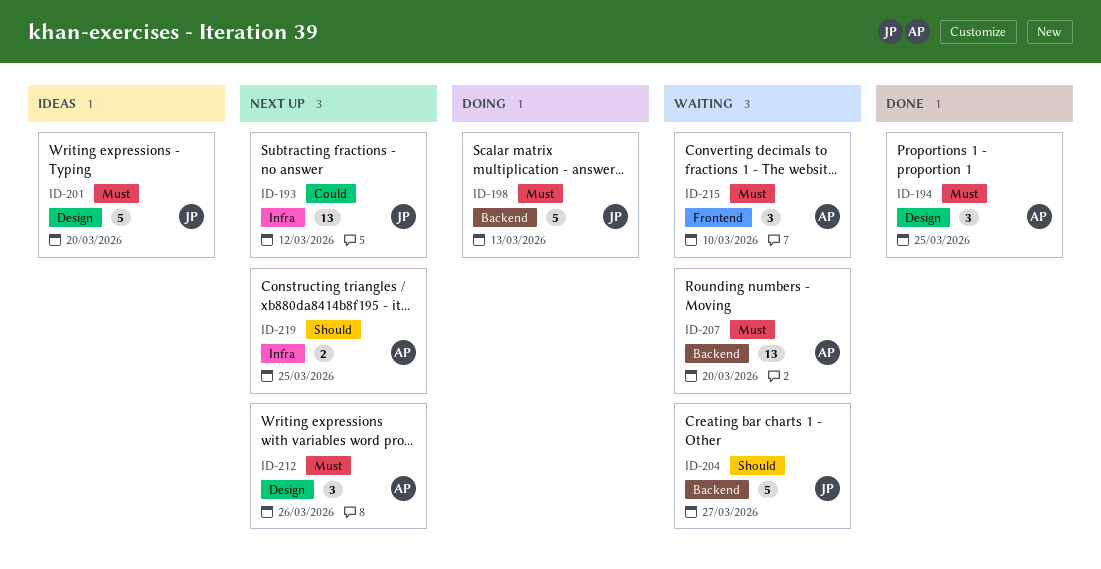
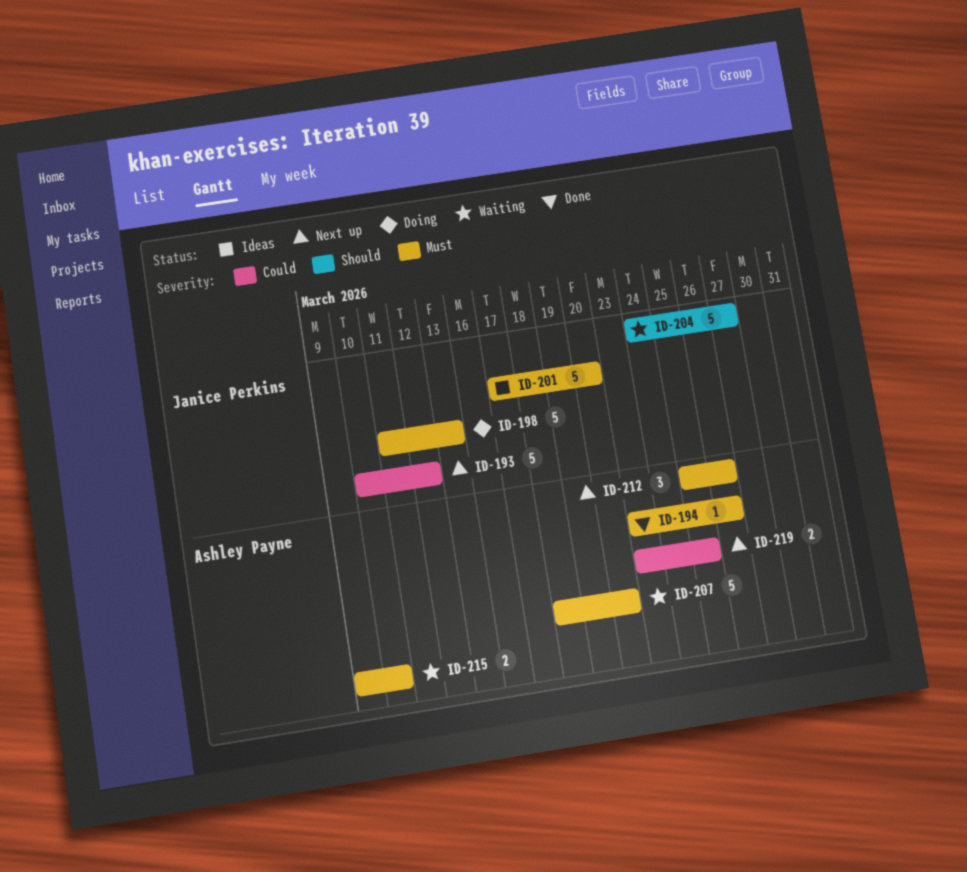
ID-193, estimate: 13 -> 5
ID-194, estimate: 3 -> 1
ID-194, due: Mar 25 -> Mar 26
ID-207, estimate: 13 -> 5
ID-215, estimate: 3 -> 2
ID-219, priority: Should -> Could

